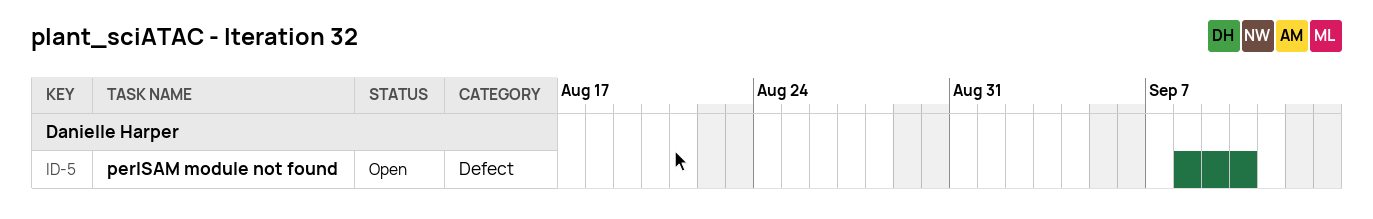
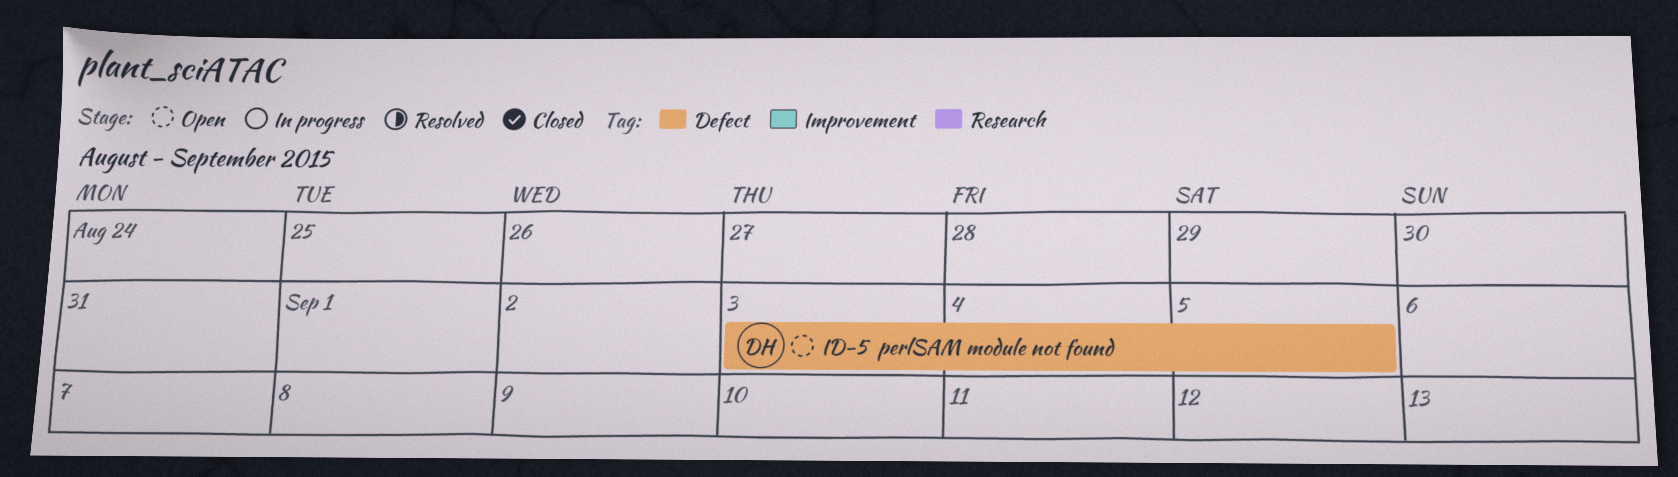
ID-5, start: Sep 8 -> Sep 3
ID-5, due: Sep 10 -> Sep 5

